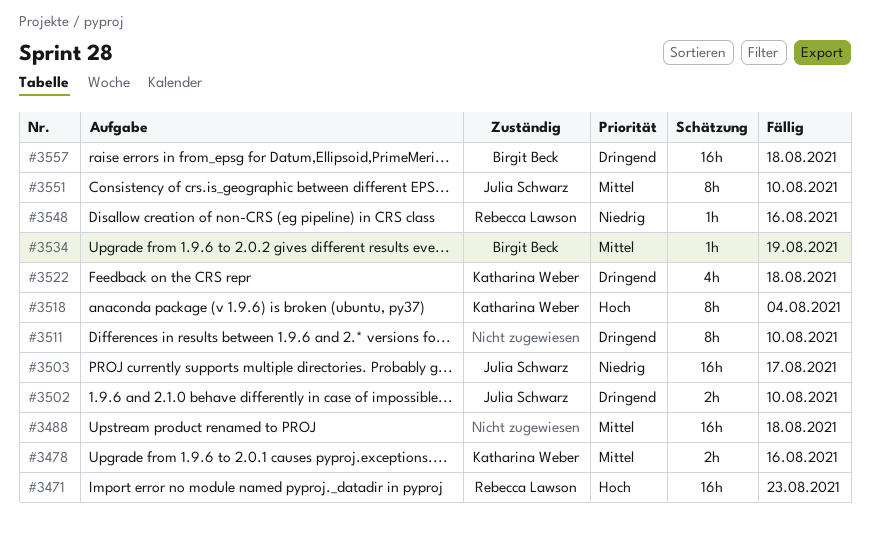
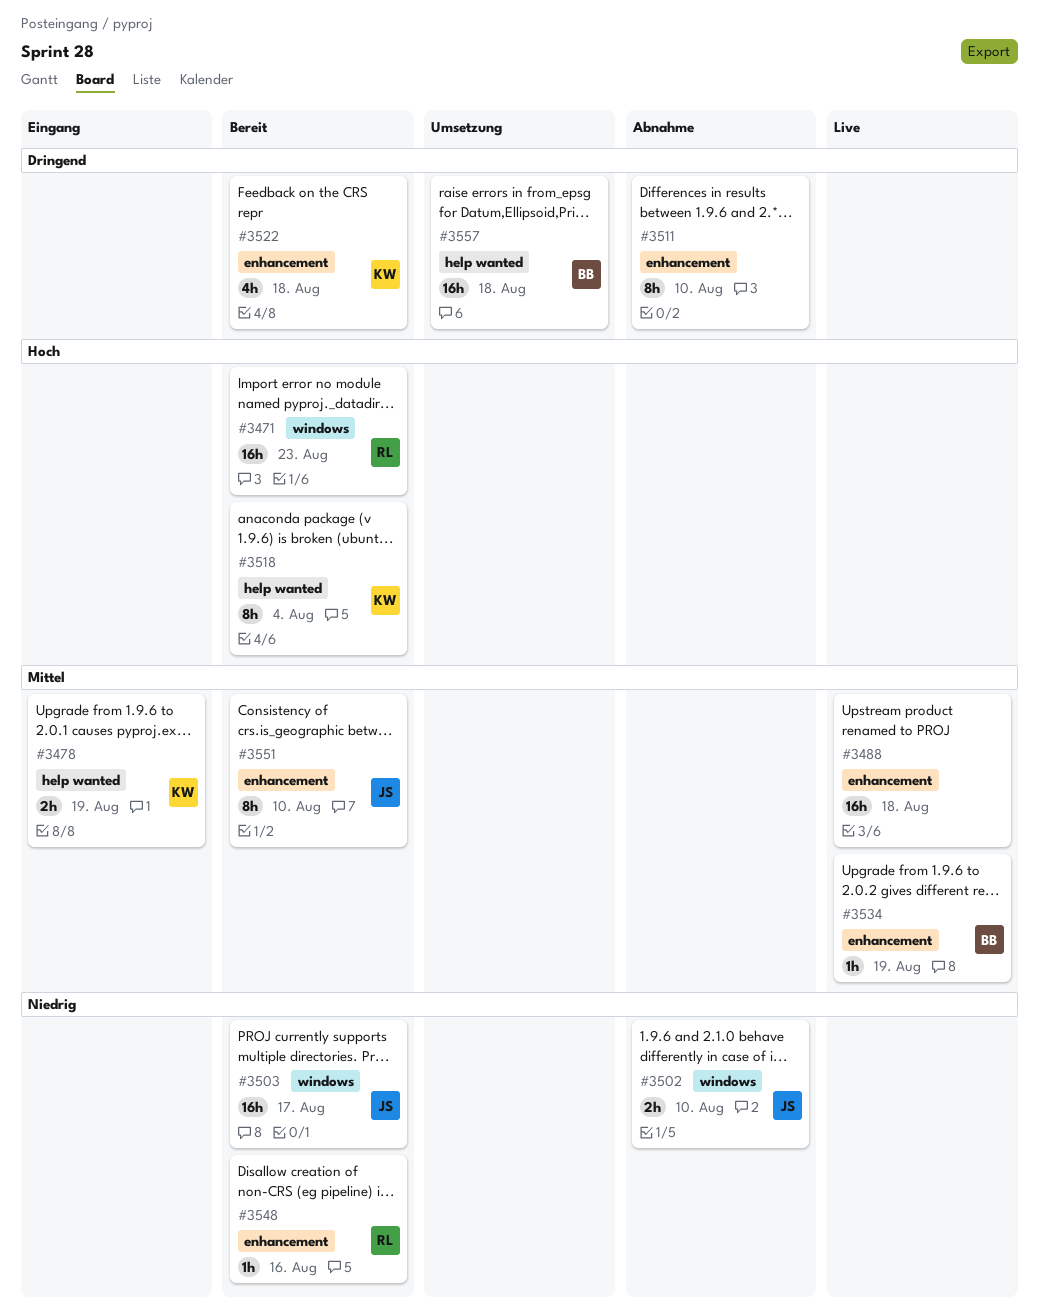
#3478, due: Aug 16 -> Aug 19
#3502, priority: Dringend -> Niedrig

